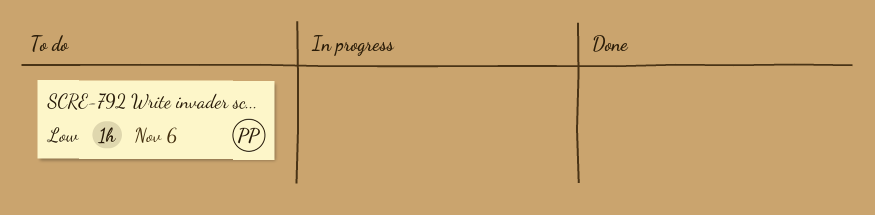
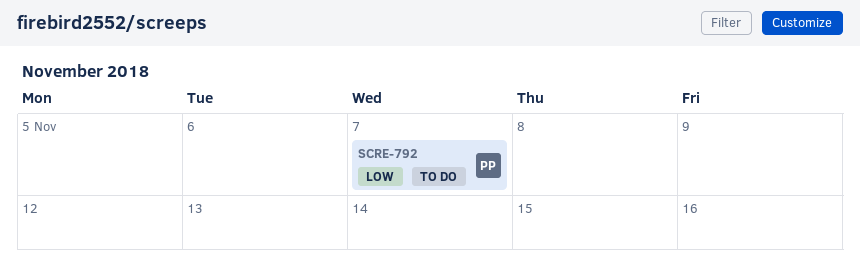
SCRE-792, due: Nov 6 -> Nov 7

